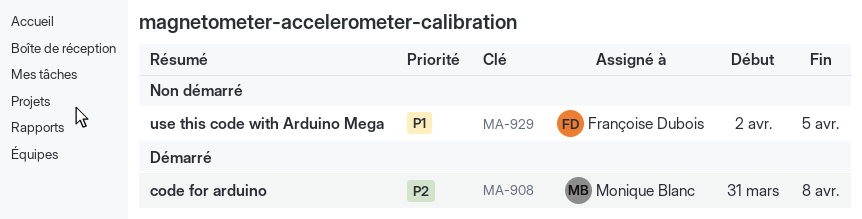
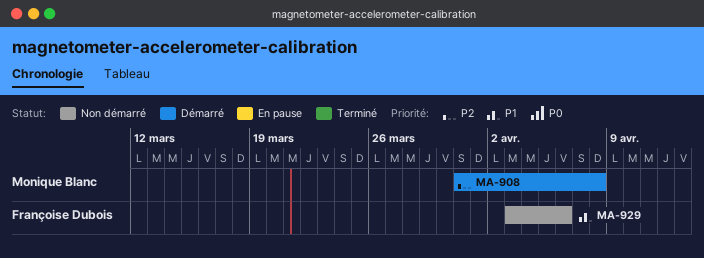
MA-929, start: Apr 2 -> Apr 3
MA-929, due: Apr 5 -> Apr 6

